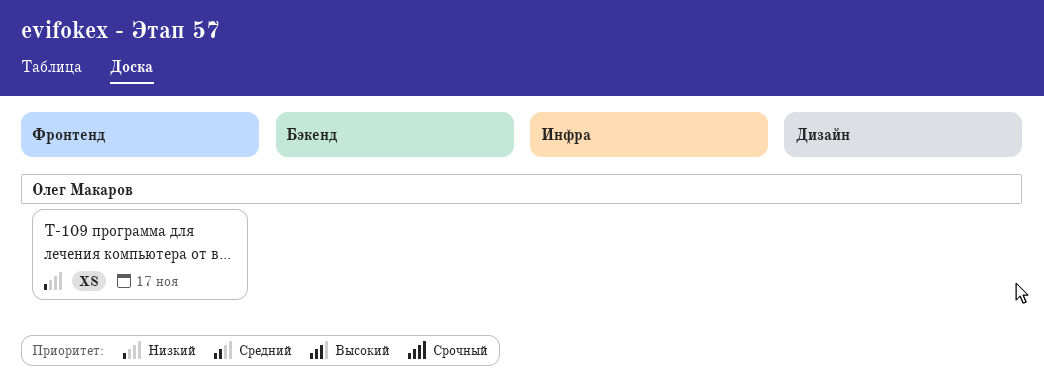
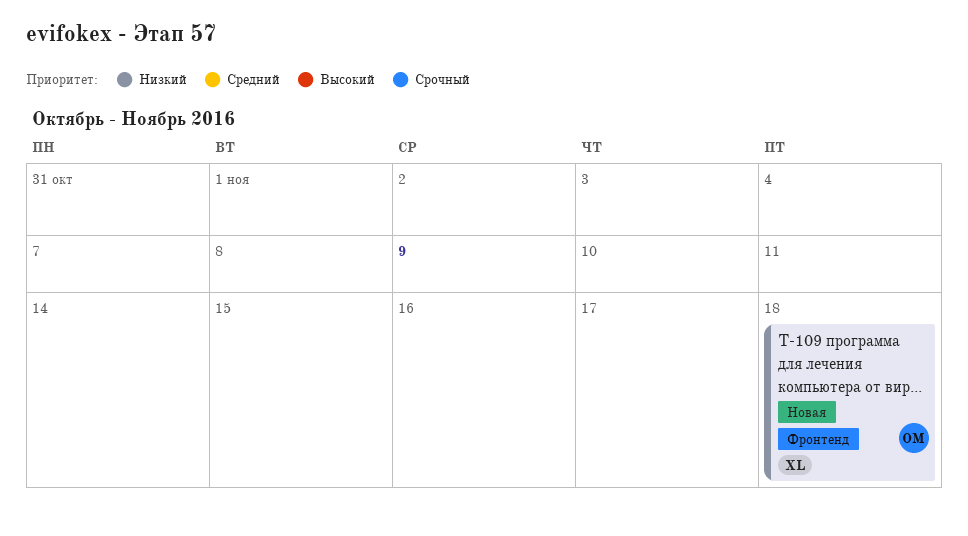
T-109, estimate: XS -> XL
T-109, due: Nov 17 -> Nov 18

